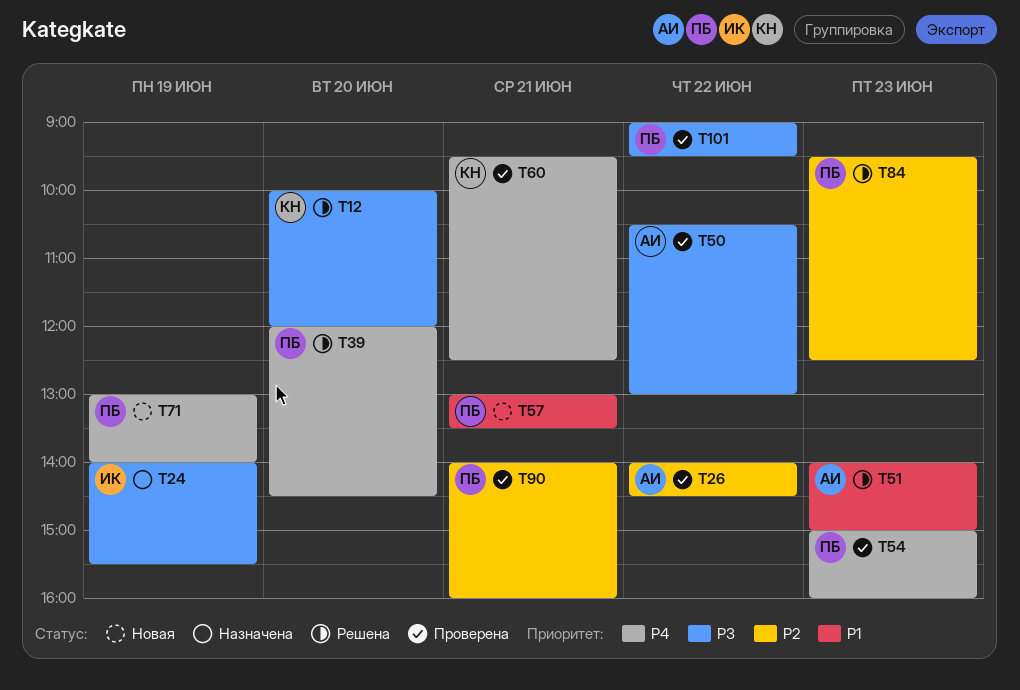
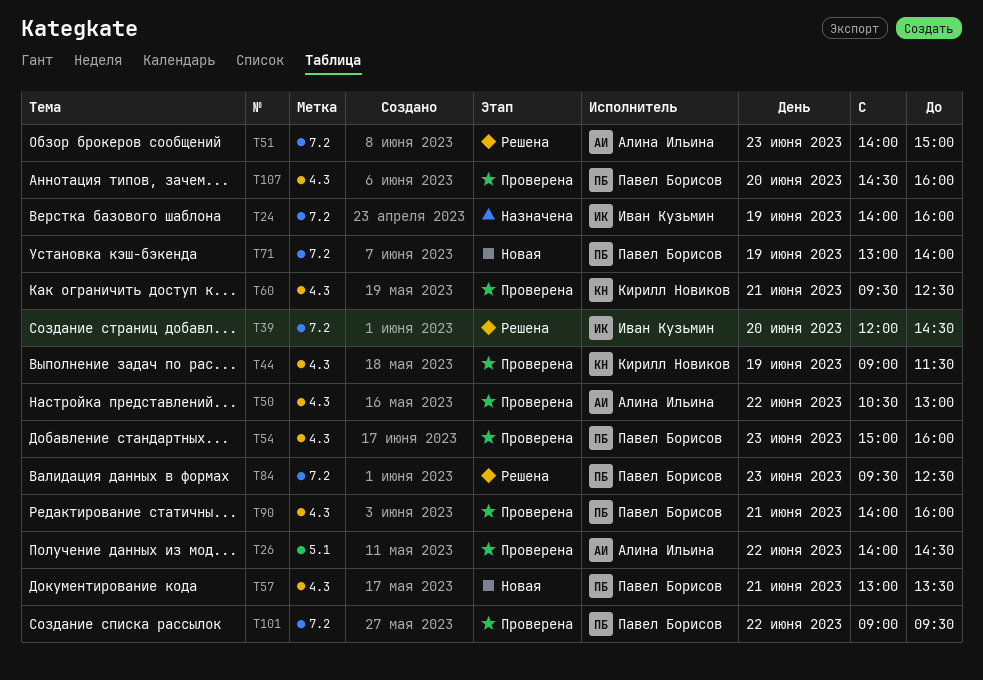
T12: present -> none
T24, ends: 15:30 -> 16:00
T39, owner: Павел Борисов -> Иван Кузьмин
T44: none -> present
T107: none -> present

